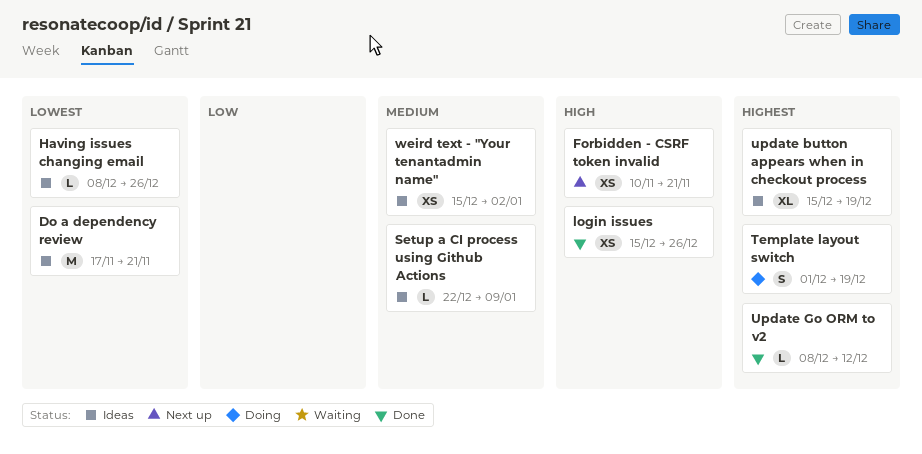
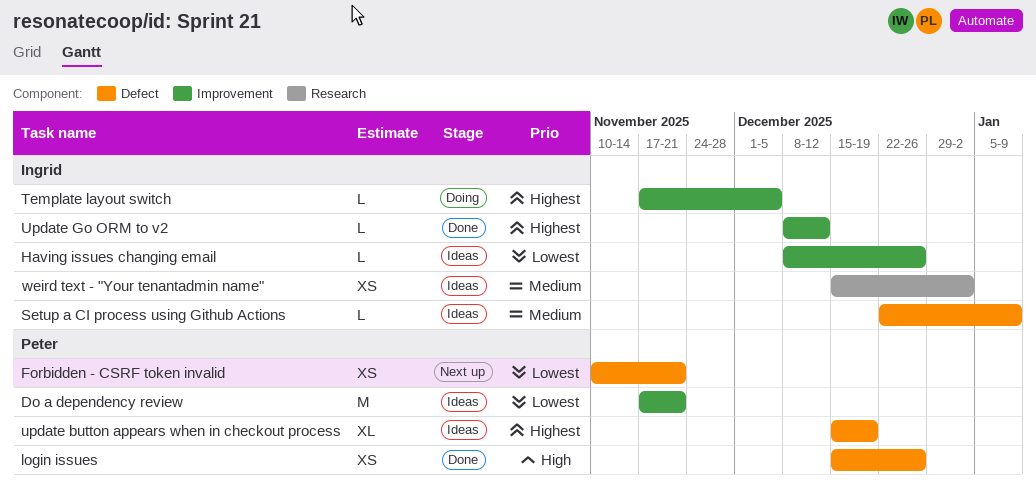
Forbidden - CSRF token invalid, priority: High -> Lowest
Template layout switch, estimate: S -> L
Template layout switch, start: Dec 1 -> Nov 17
Template layout switch, due: Dec 19 -> Dec 5

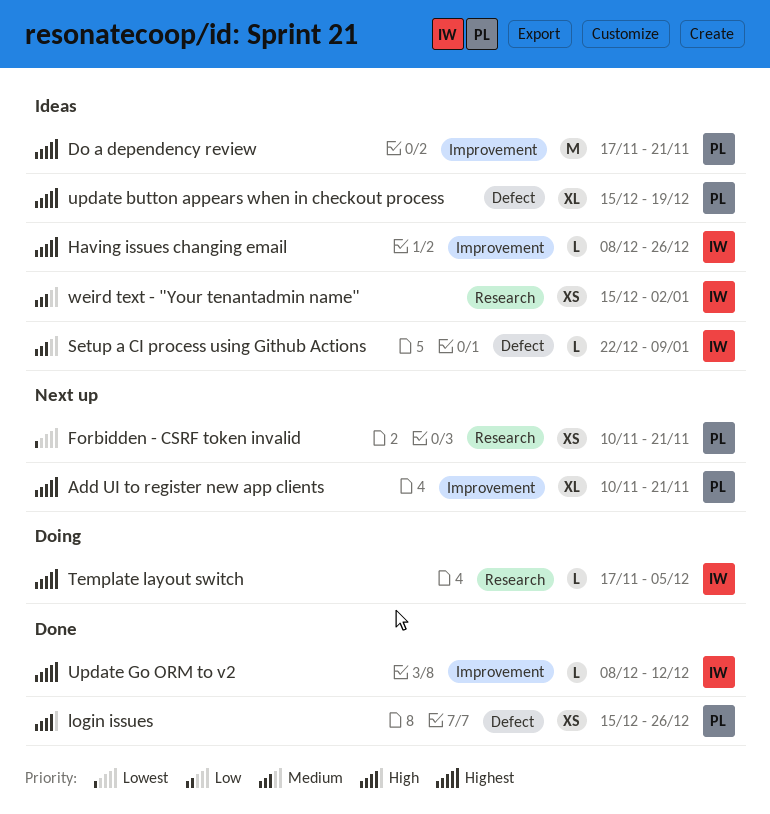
Add UI to register new app clients: none -> present
Do a dependency review, priority: Lowest -> Highest
Forbidden - CSRF token invalid, label: Defect -> Research
Having issues changing email, priority: Lowest -> Highest
Template layout switch, label: Improvement -> Research

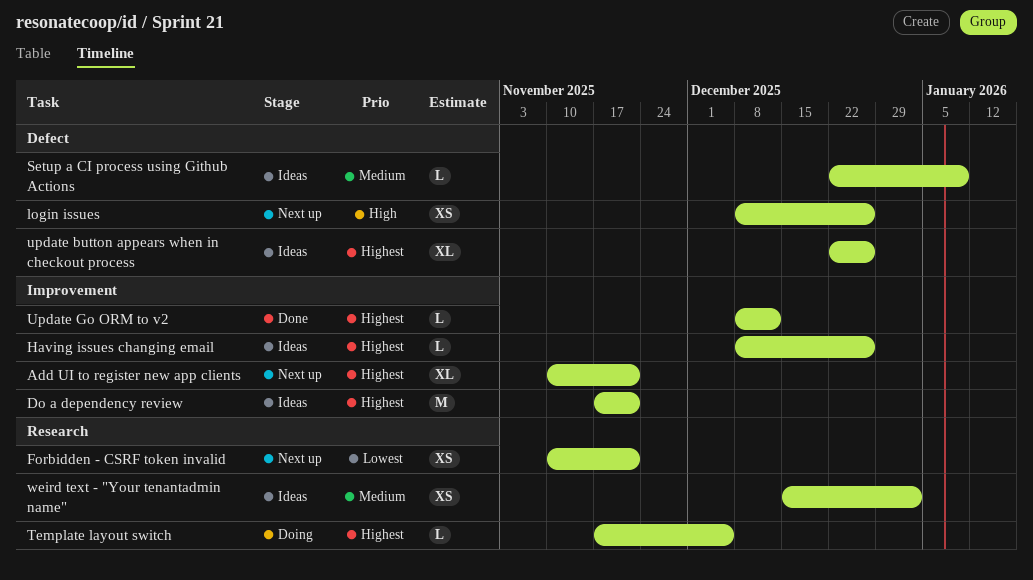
login issues, status: Done -> Next up
login issues, start: Dec 15 -> Dec 8
update button appears when in checkout process, start: Dec 15 -> Dec 22
update button appears when in checkout process, due: Dec 19 -> Dec 26

